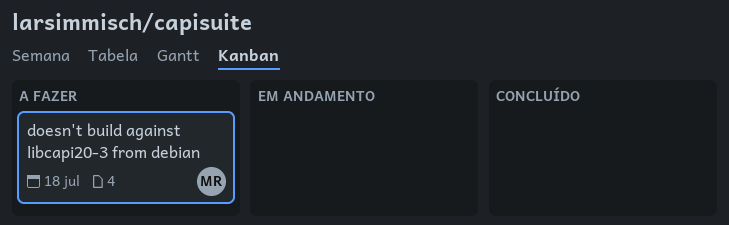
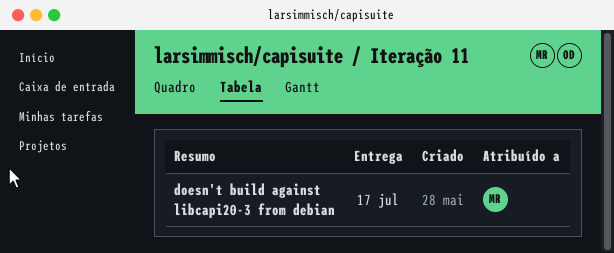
doesn't build against libcapi20-3 from debian, due: Jul 18 -> Jul 17

